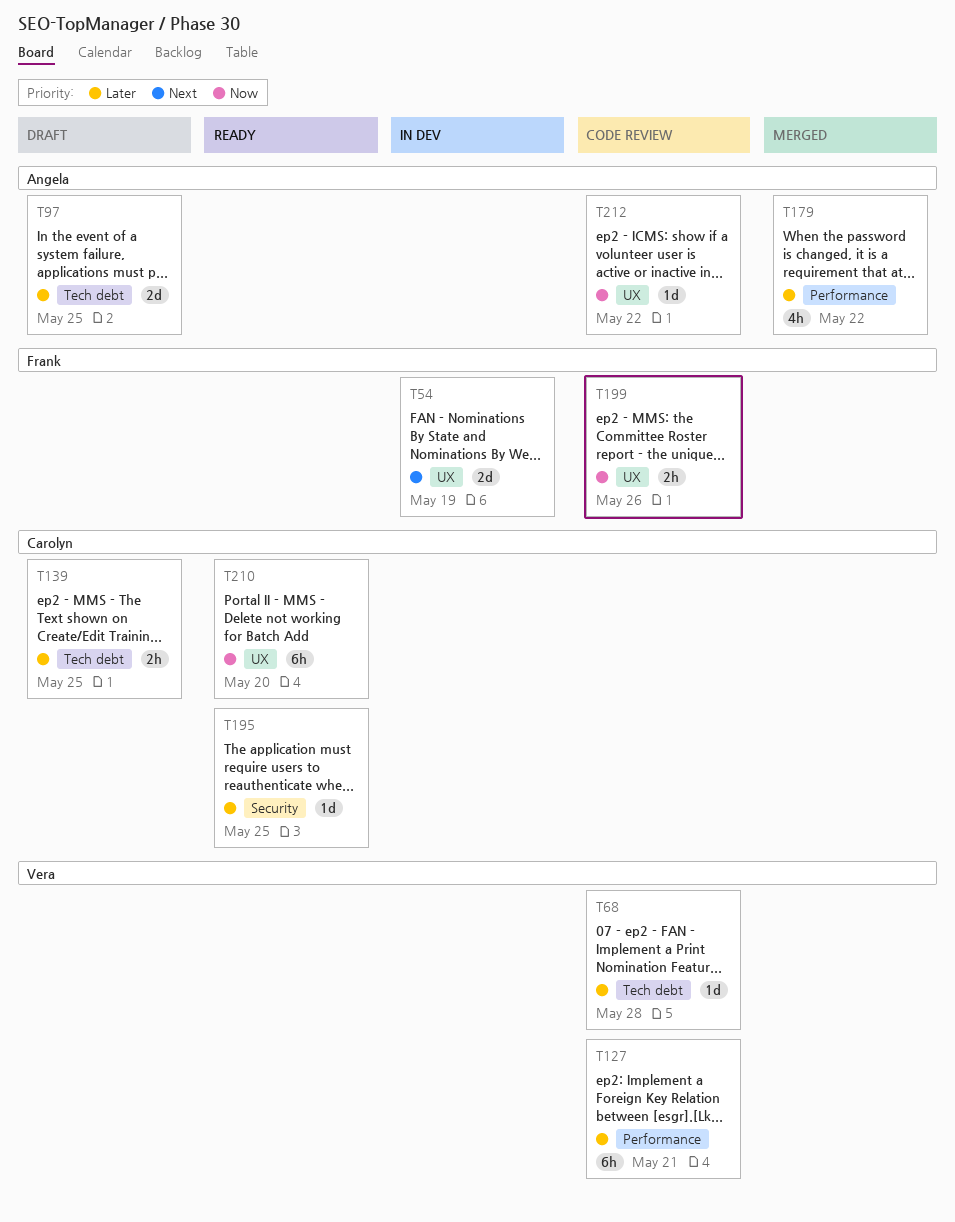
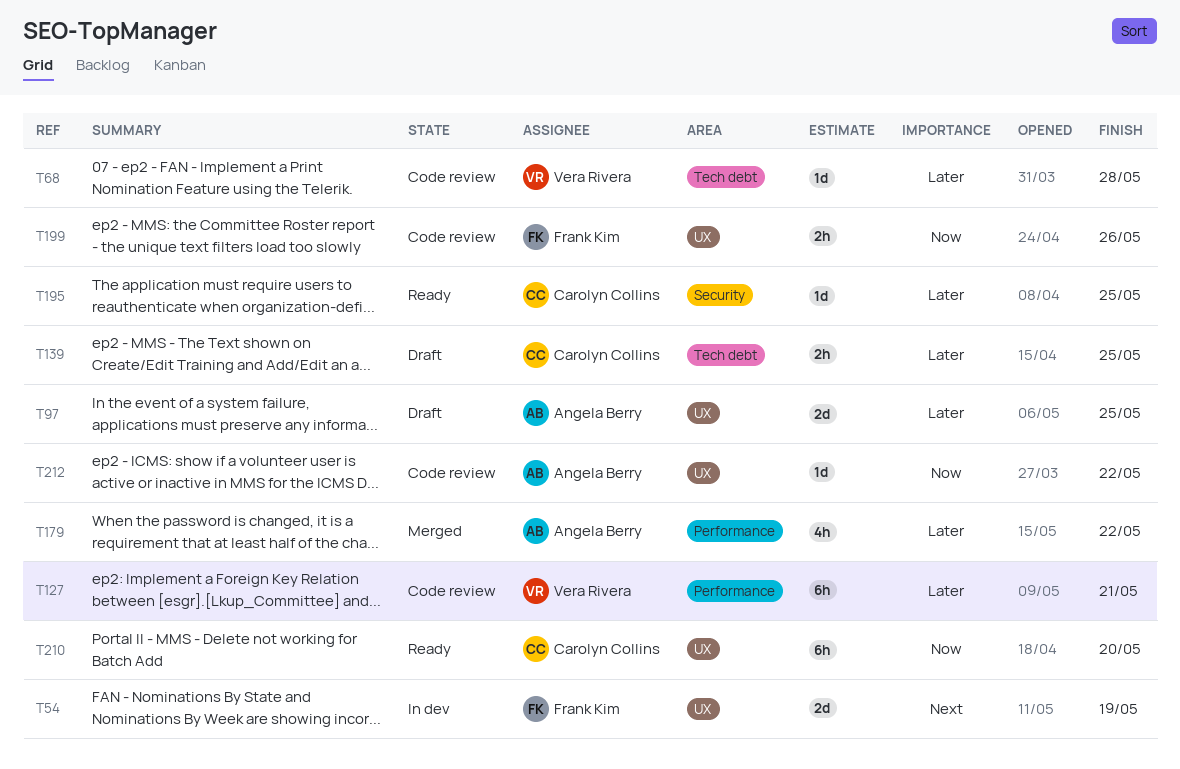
T97, label: Tech debt -> UX

